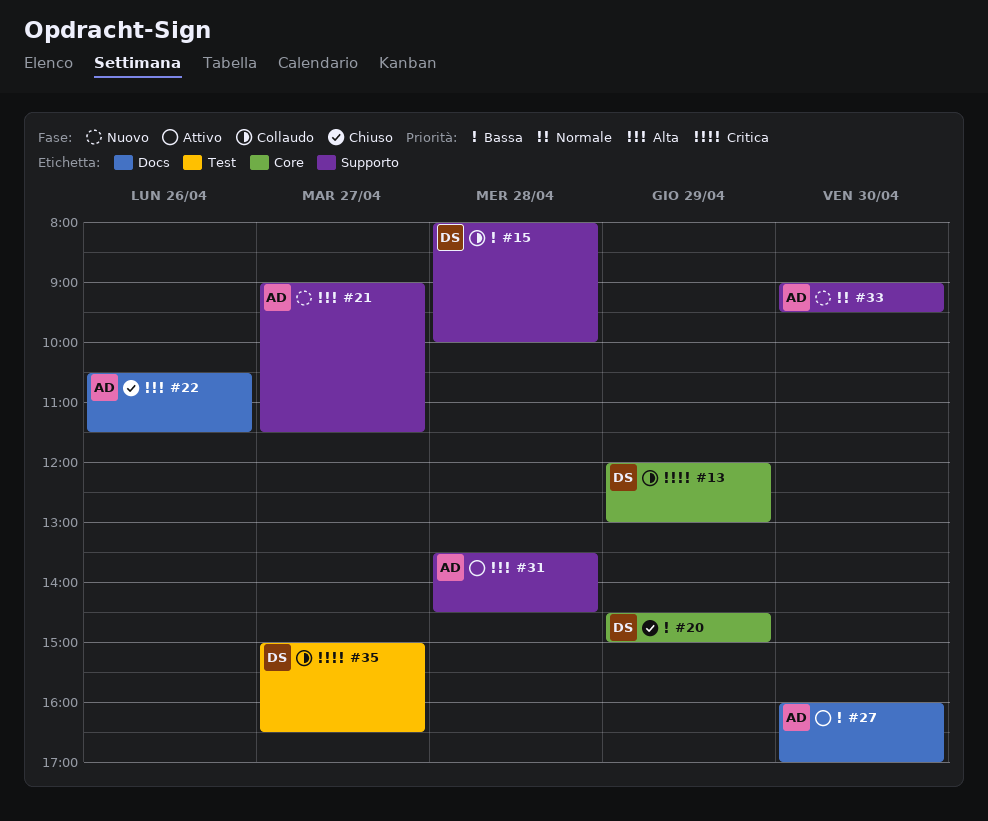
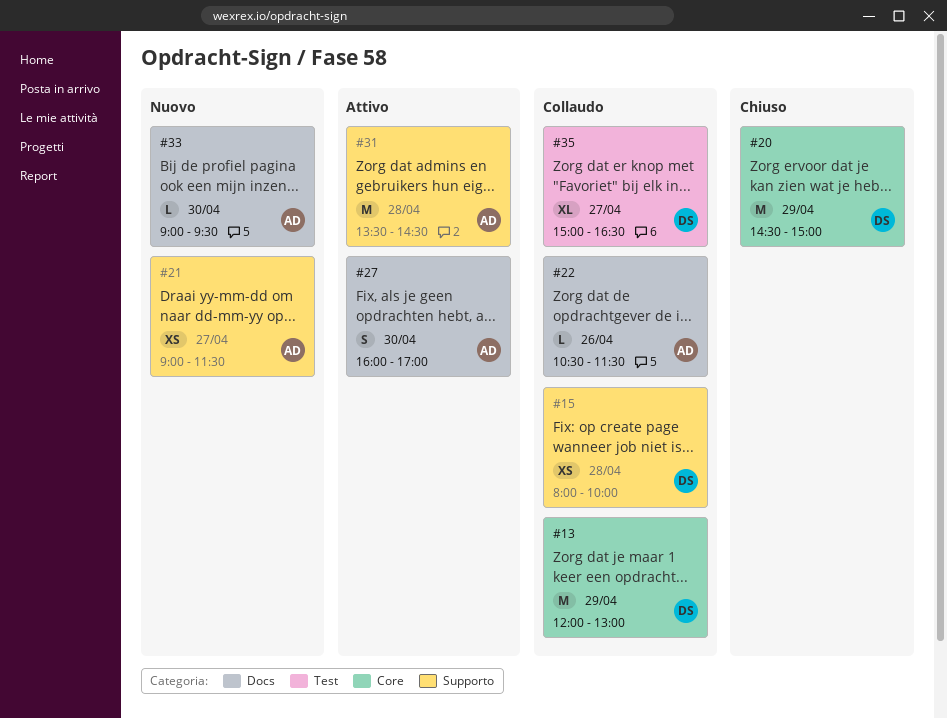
#22, status: Chiuso -> Collaudo
#33, label: Supporto -> Docs

